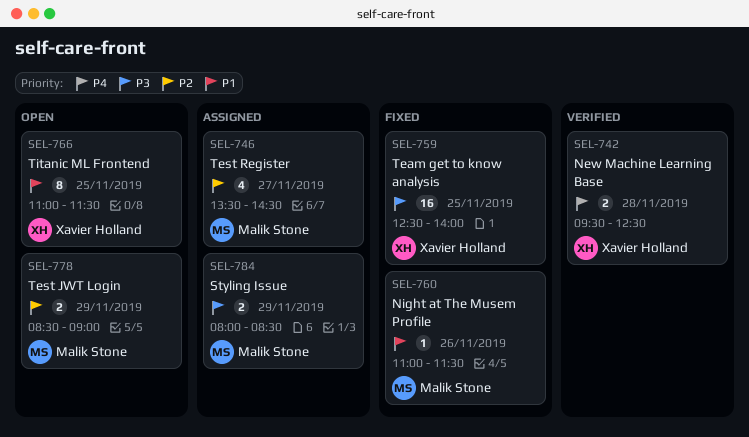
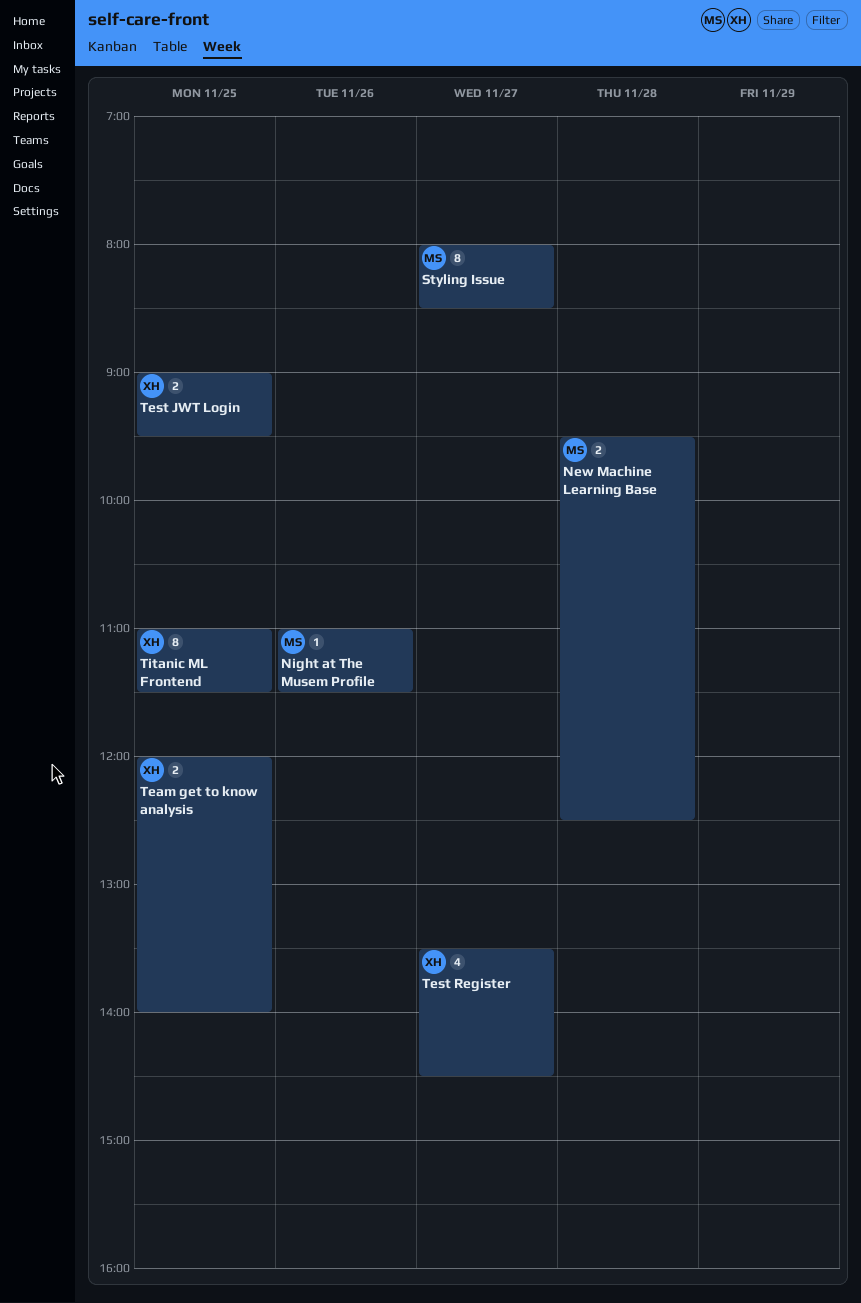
New Machine Learning Base, owner: Xavier Holland -> Malik Stone
Styling Issue, estimate: 2 -> 8
Styling Issue, day: Nov 29 -> Nov 27
Team get to know analysis, estimate: 16 -> 2
Team get to know analysis, begins: 12:30 -> 12:00
Test JWT Login, owner: Malik Stone -> Xavier Holland
Test JWT Login, day: Nov 29 -> Nov 25
Test JWT Login, begins: 08:30 -> 09:00
Test JWT Login, ends: 09:00 -> 09:30
Test Register, owner: Malik Stone -> Xavier Holland

